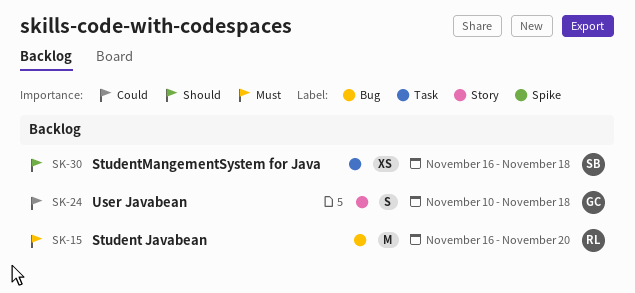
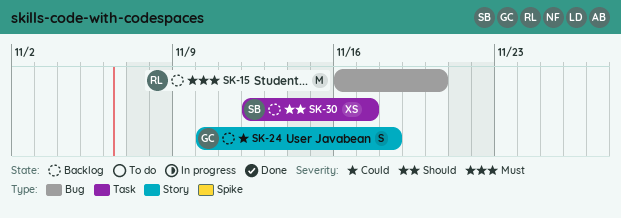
SK-30, start: Nov 16 -> Nov 12
SK-30, due: Nov 18 -> Nov 17

